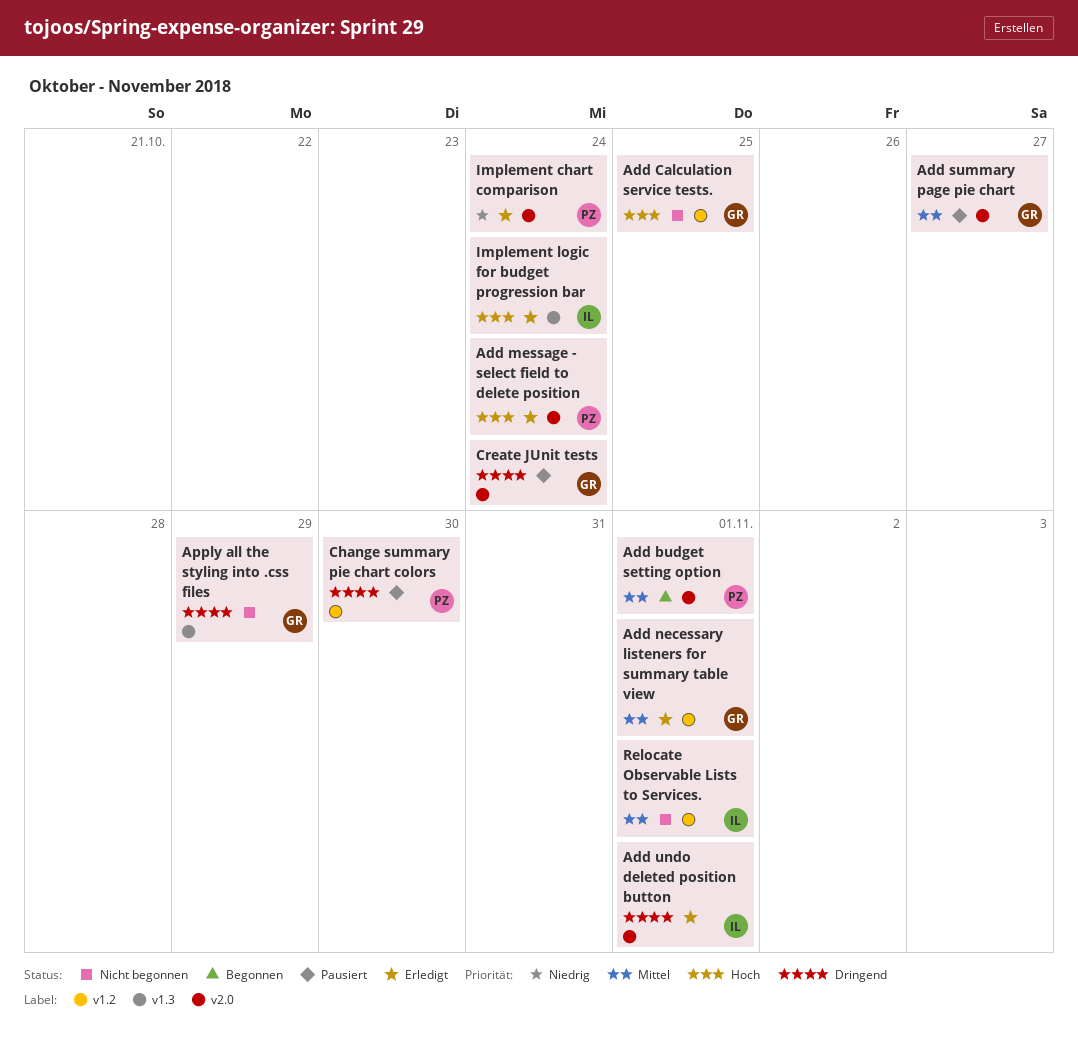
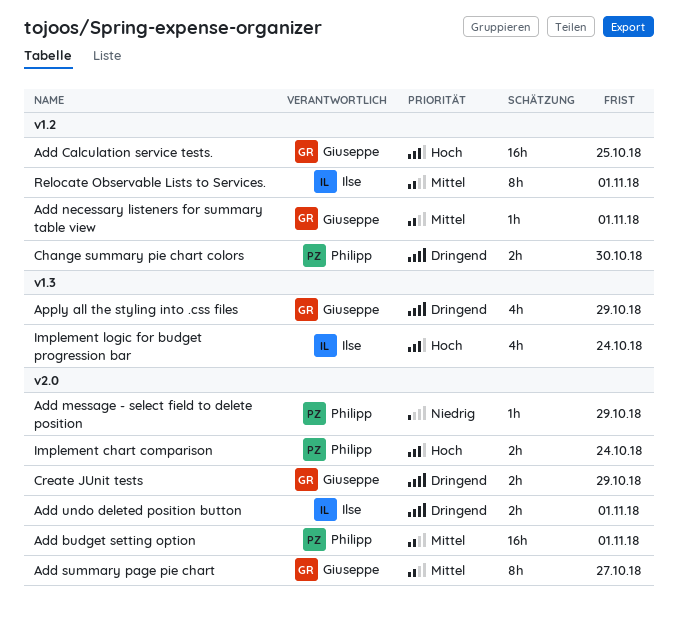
Add message - select field to delete position, priority: Hoch -> Niedrig
Add message - select field to delete position, due: Oct 24 -> Oct 29
Create JUnit tests, due: Oct 24 -> Oct 29
Implement chart comparison, priority: Niedrig -> Hoch

